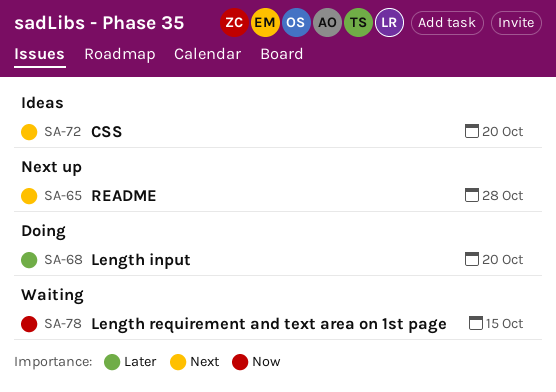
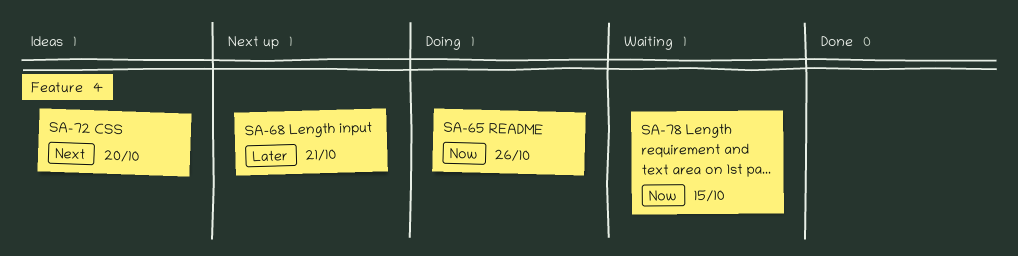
SA-65, status: Next up -> Doing
SA-65, priority: Next -> Now
SA-65, due: Oct 28 -> Oct 26
SA-68, status: Doing -> Next up
SA-68, due: Oct 20 -> Oct 21

